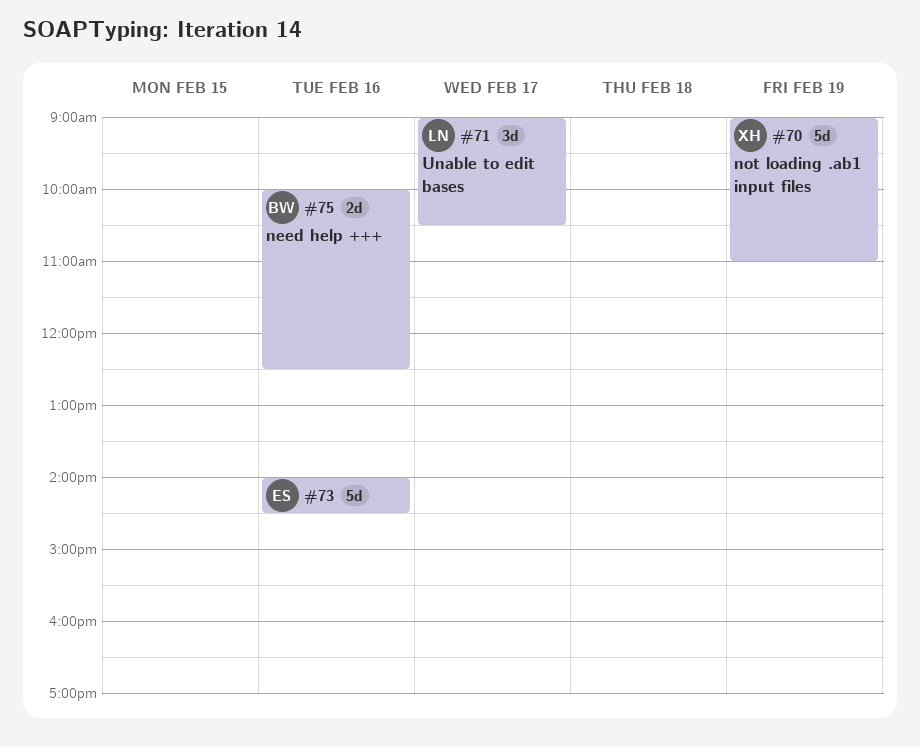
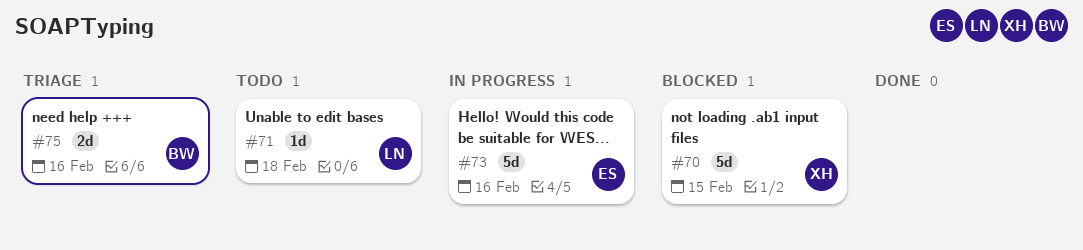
#70, day: Feb 19 -> Feb 15
#71, estimate: 3d -> 1d
#71, day: Feb 17 -> Feb 18

